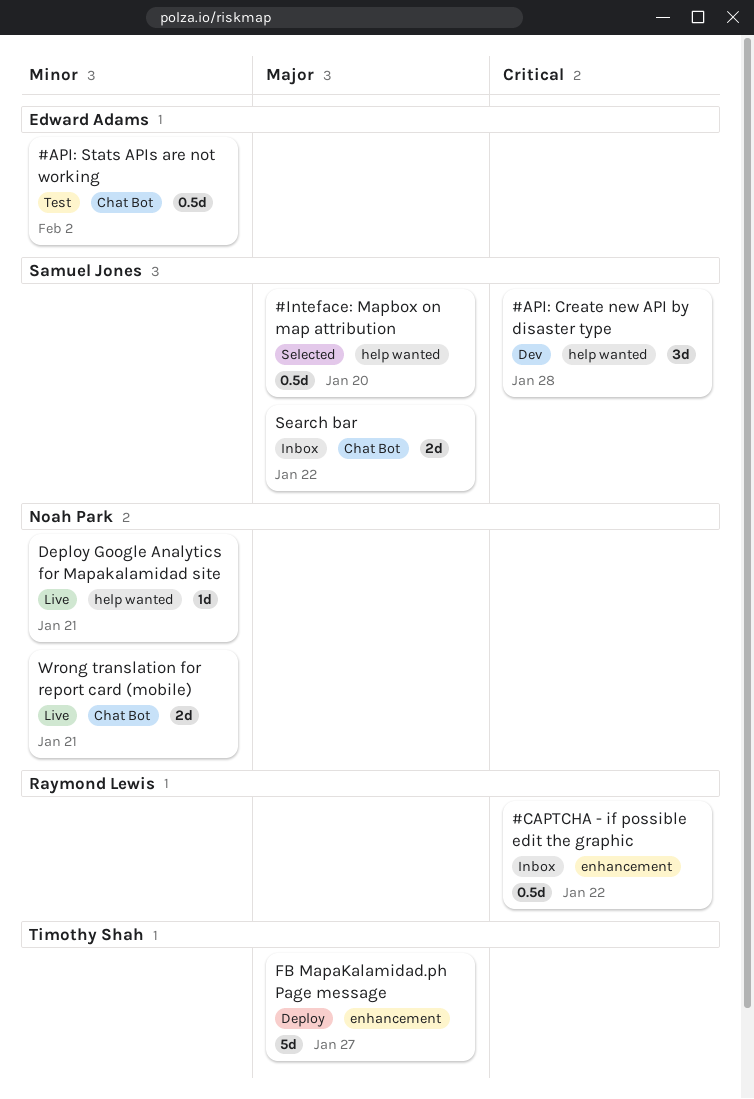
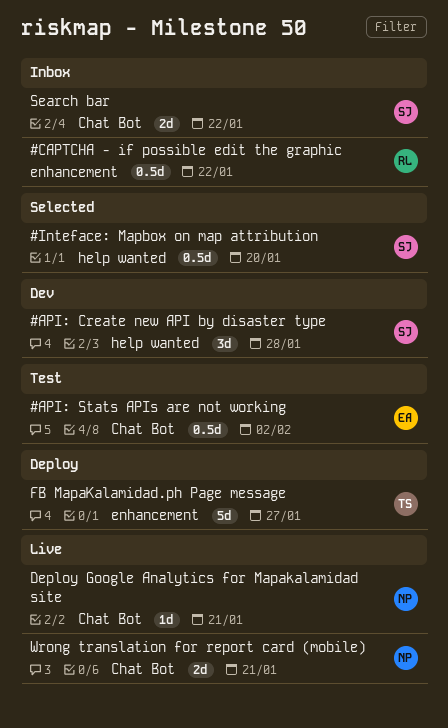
Deploy Google Analytics for Mapakalamidad site, label: help wanted -> Chat Bot

